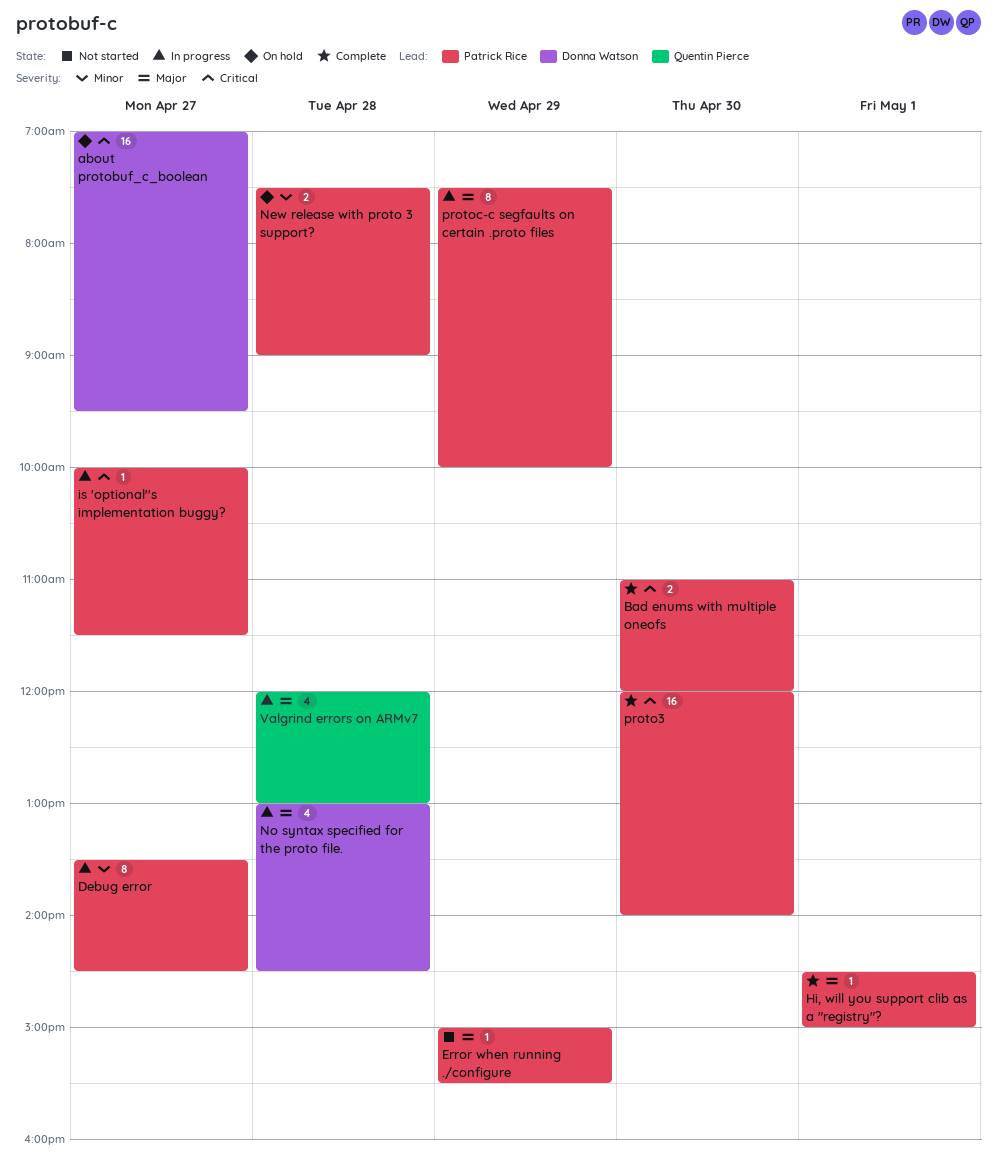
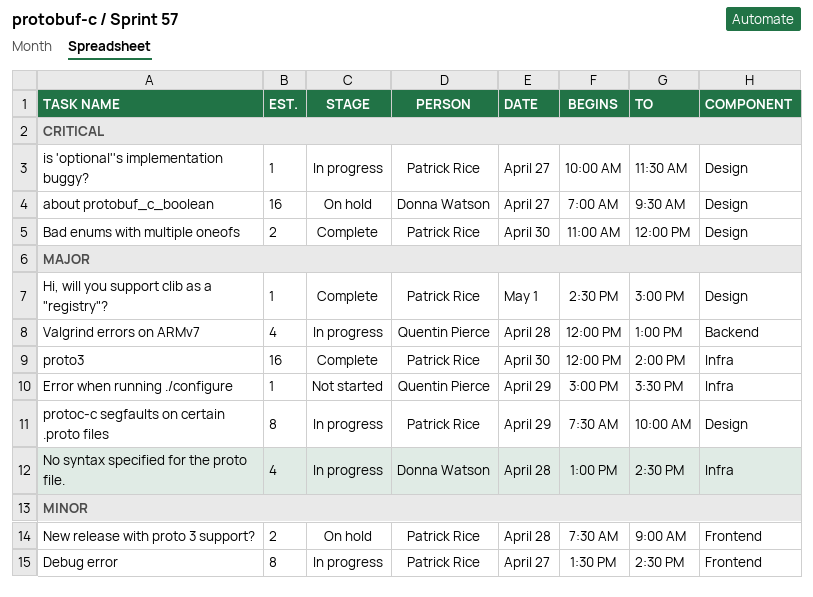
Error when running ./configure, owner: Patrick Rice -> Quentin Pierce
proto3, priority: Critical -> Major

